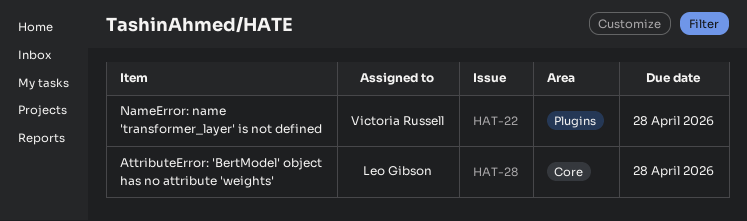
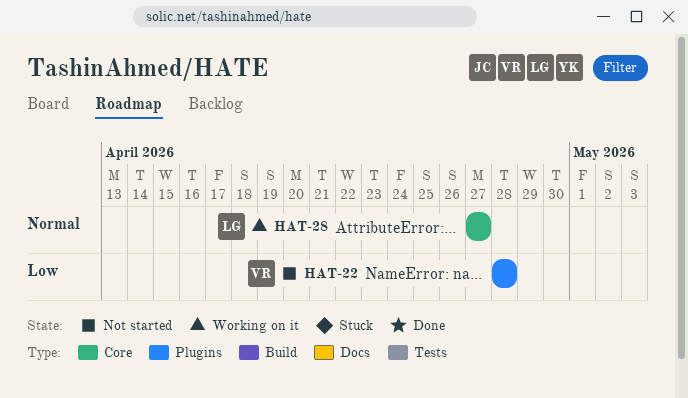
HAT-28, due: Apr 28 -> Apr 27

